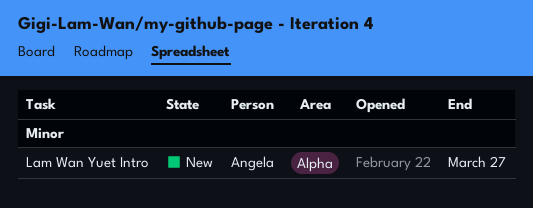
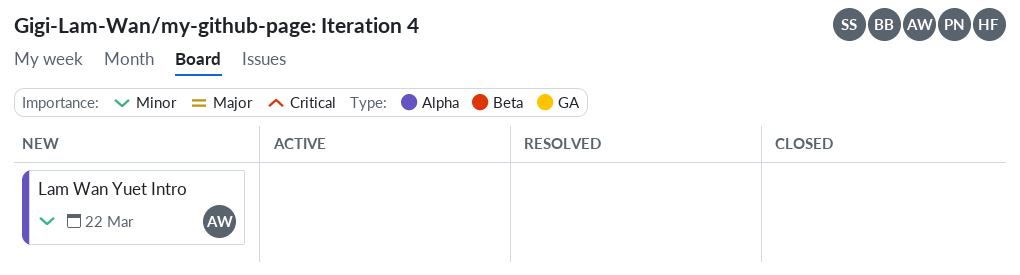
Lam Wan Yuet Intro, due: Mar 27 -> Mar 22

